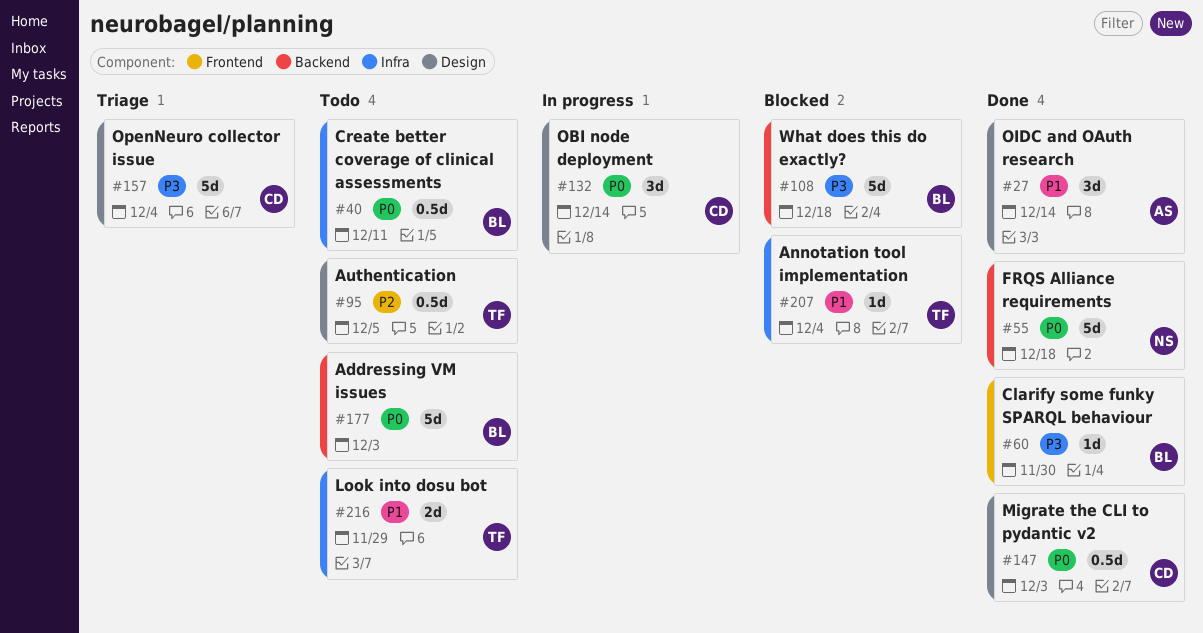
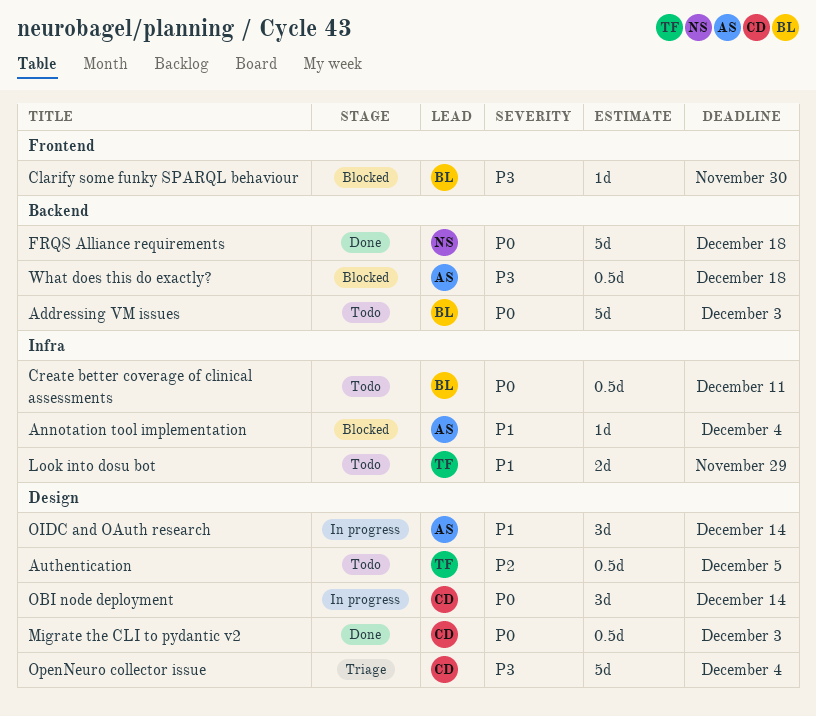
Annotation tool implementation, owner: TF -> AS
Clarify some funky SPARQL behaviour, status: Done -> Blocked
OIDC and OAuth research, status: Done -> In progress
What does this do exactly?, owner: BL -> AS
What does this do exactly?, estimate: 5d -> 0.5d

